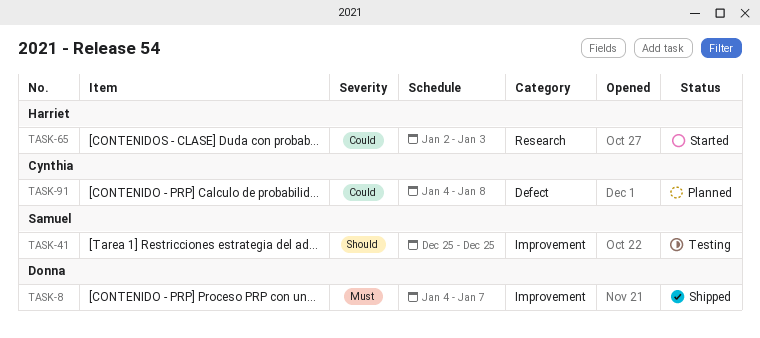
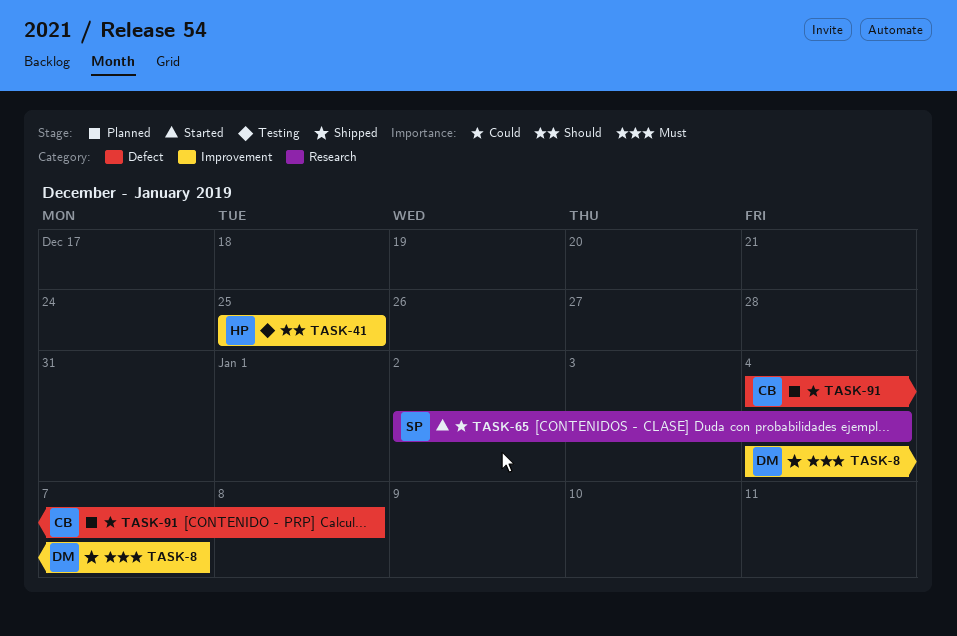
TASK-41, owner: Samuel -> Harriet
TASK-65, owner: Harriet -> Samuel
TASK-65, due: Jan 3 -> Jan 4

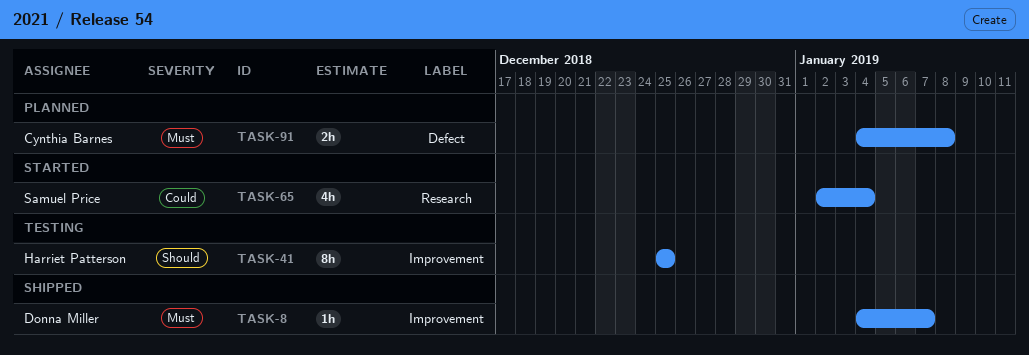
TASK-91, priority: Could -> Must

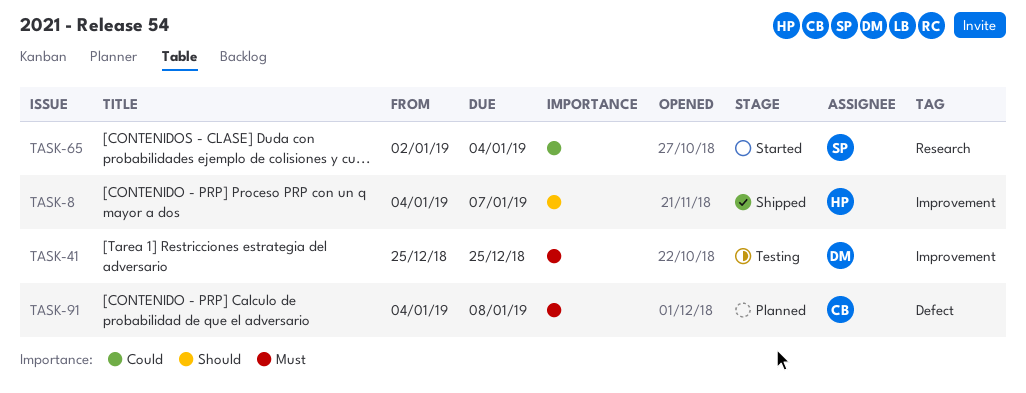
TASK-8, owner: Donna Miller -> Harriet Patterson
TASK-8, priority: Must -> Should
TASK-41, owner: Harriet Patterson -> Donna Miller
TASK-41, priority: Should -> Must

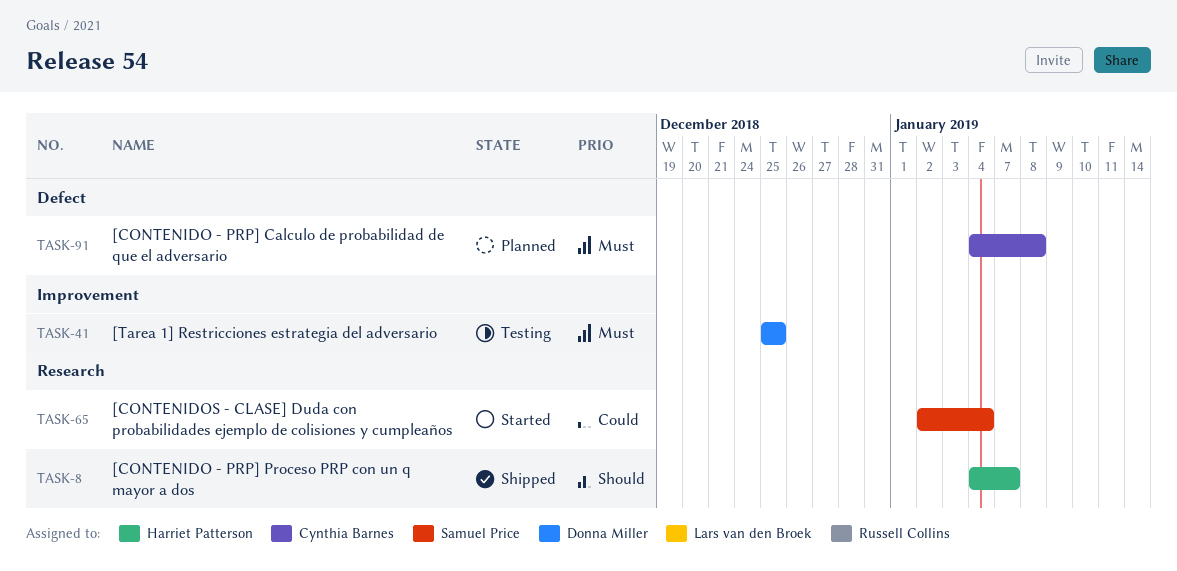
TASK-8, label: Improvement -> Research

